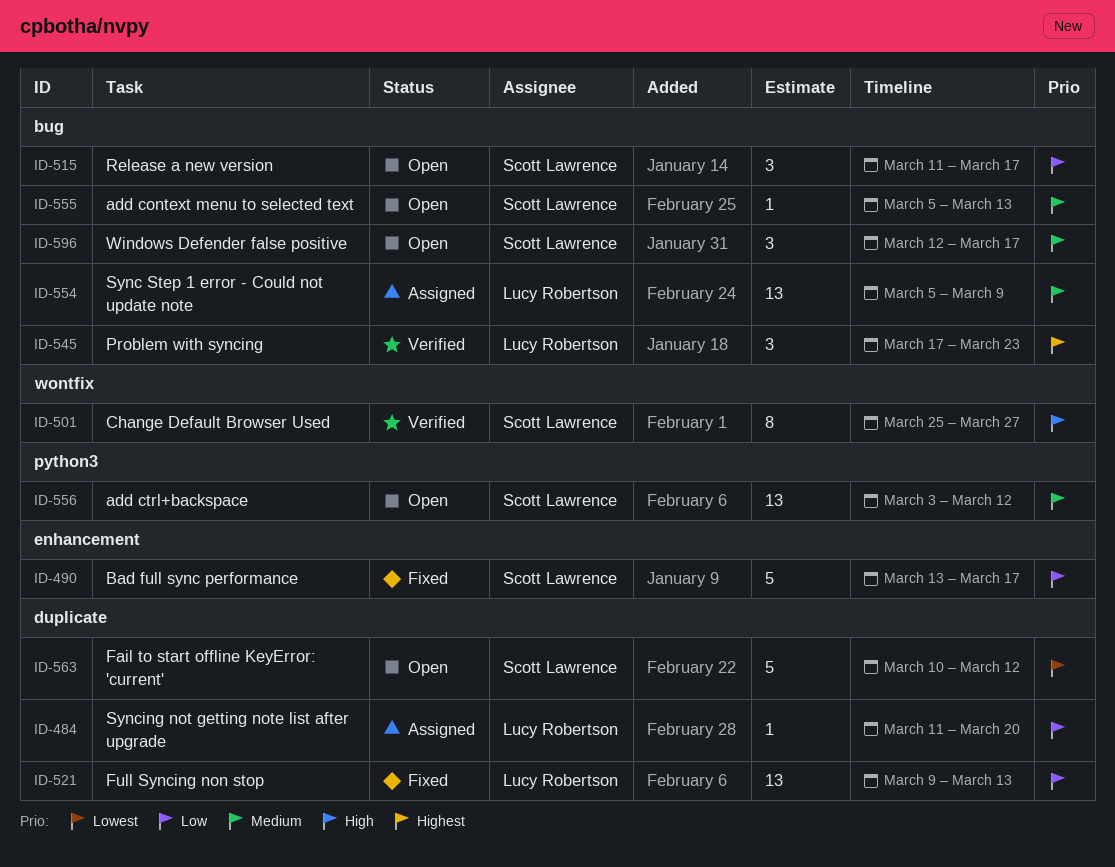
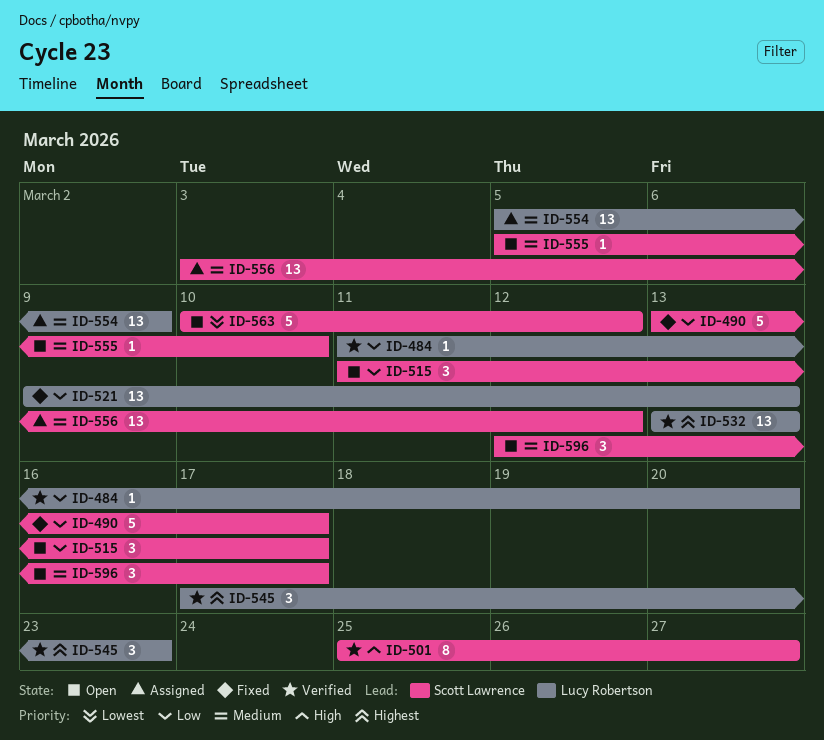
ID-484, status: Assigned -> Verified
ID-532: none -> present
ID-555, due: Mar 13 -> Mar 10
ID-556, status: Open -> Assigned

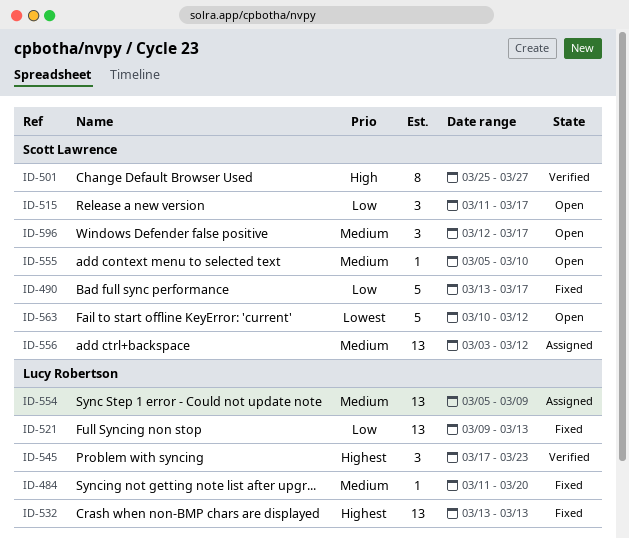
ID-484, status: Verified -> Fixed
ID-484, priority: Low -> Medium
ID-532, status: Verified -> Fixed

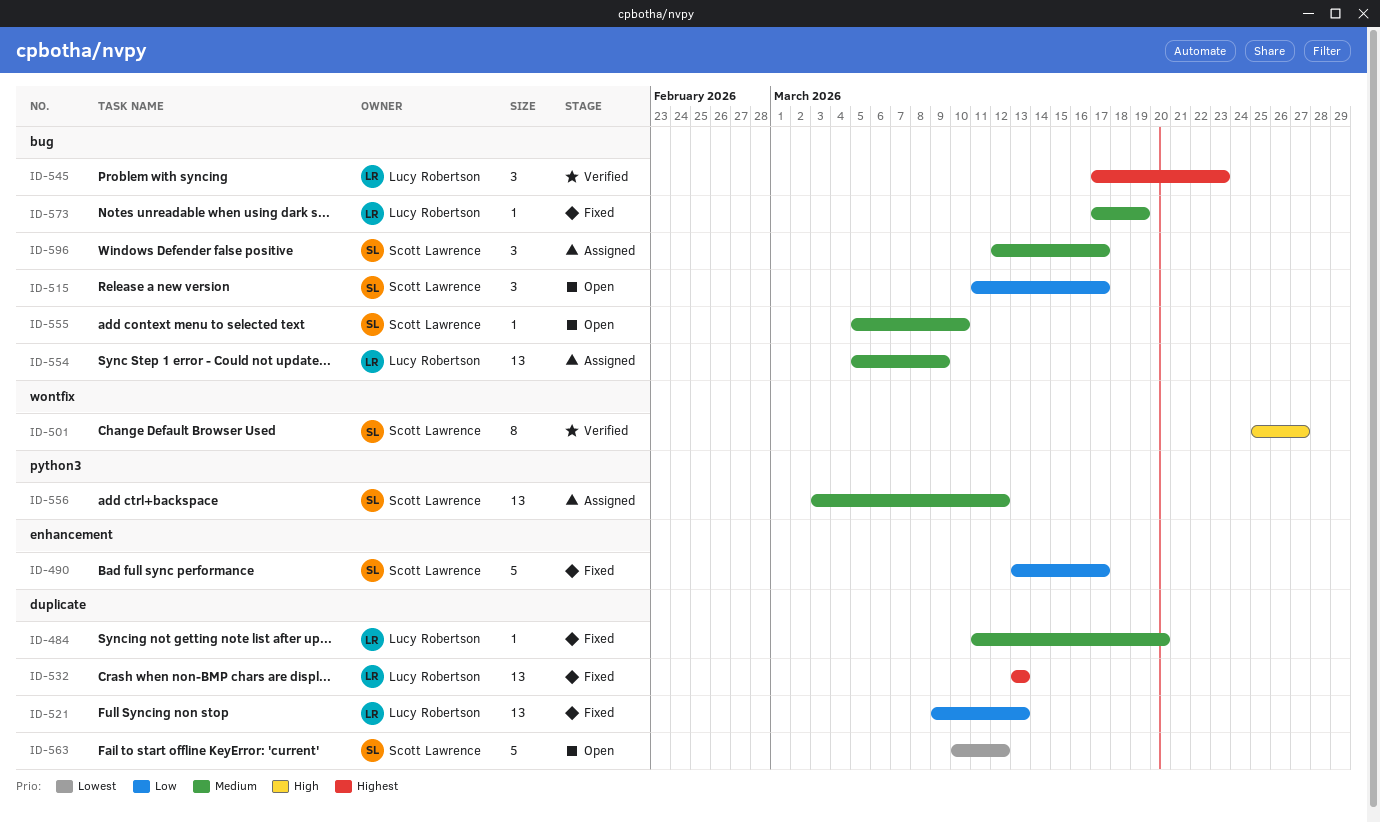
ID-573: none -> present
ID-596, status: Open -> Assigned

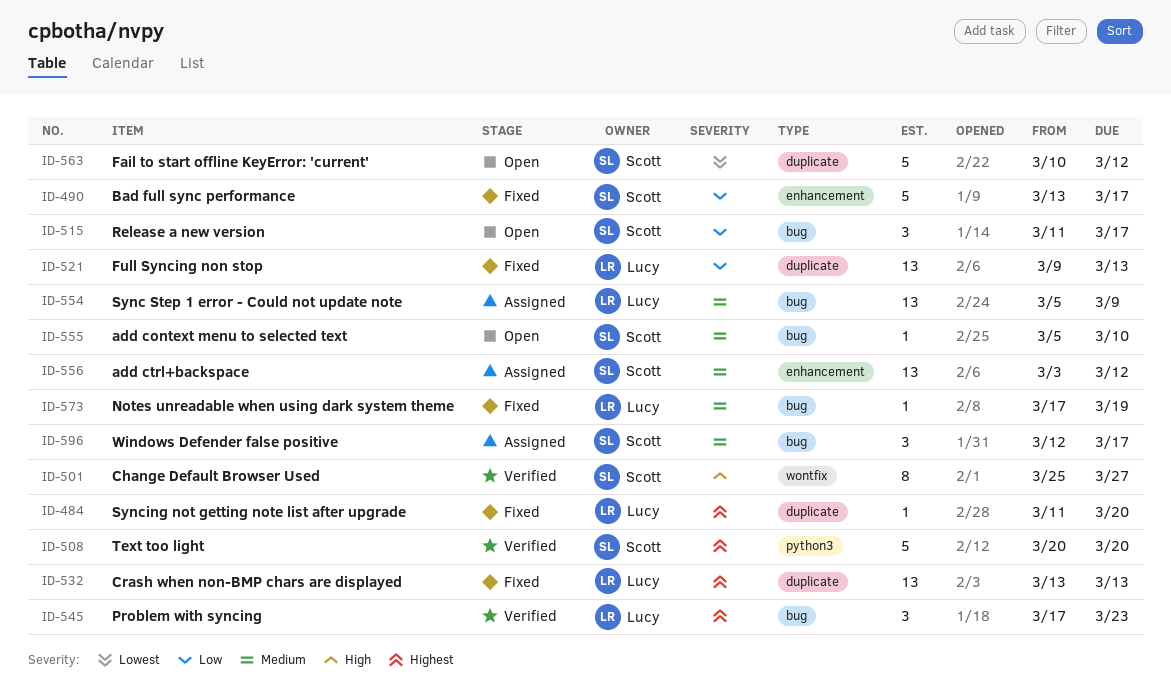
ID-484, priority: Medium -> Highest
ID-508: none -> present
ID-556, label: python3 -> enhancement

